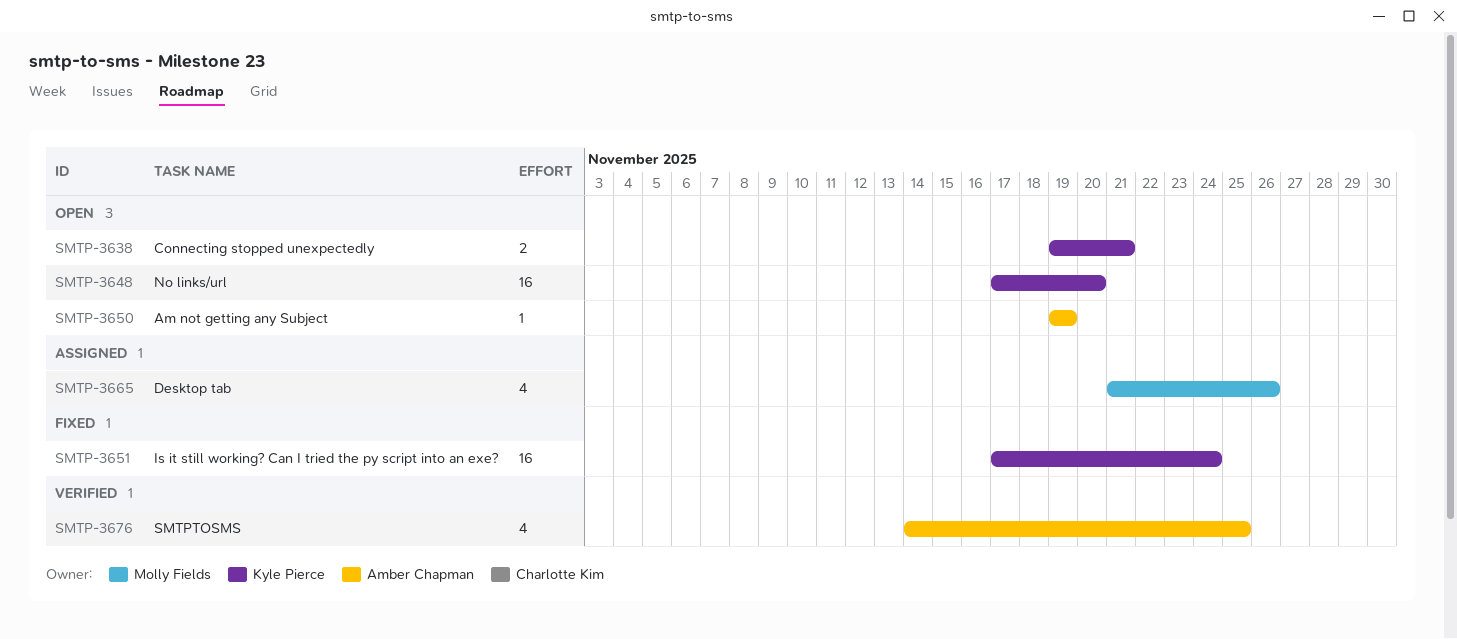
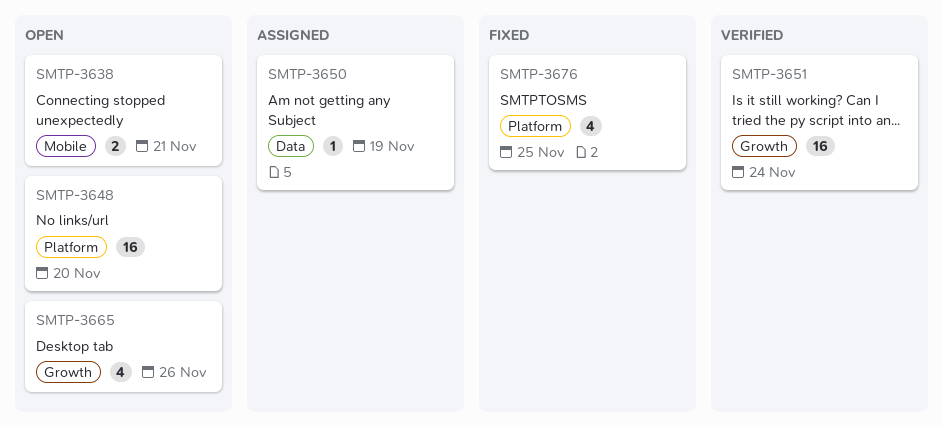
SMTP-3650, status: Open -> Assigned
SMTP-3651, status: Fixed -> Verified
SMTP-3665, status: Assigned -> Open
SMTP-3676, status: Verified -> Fixed

